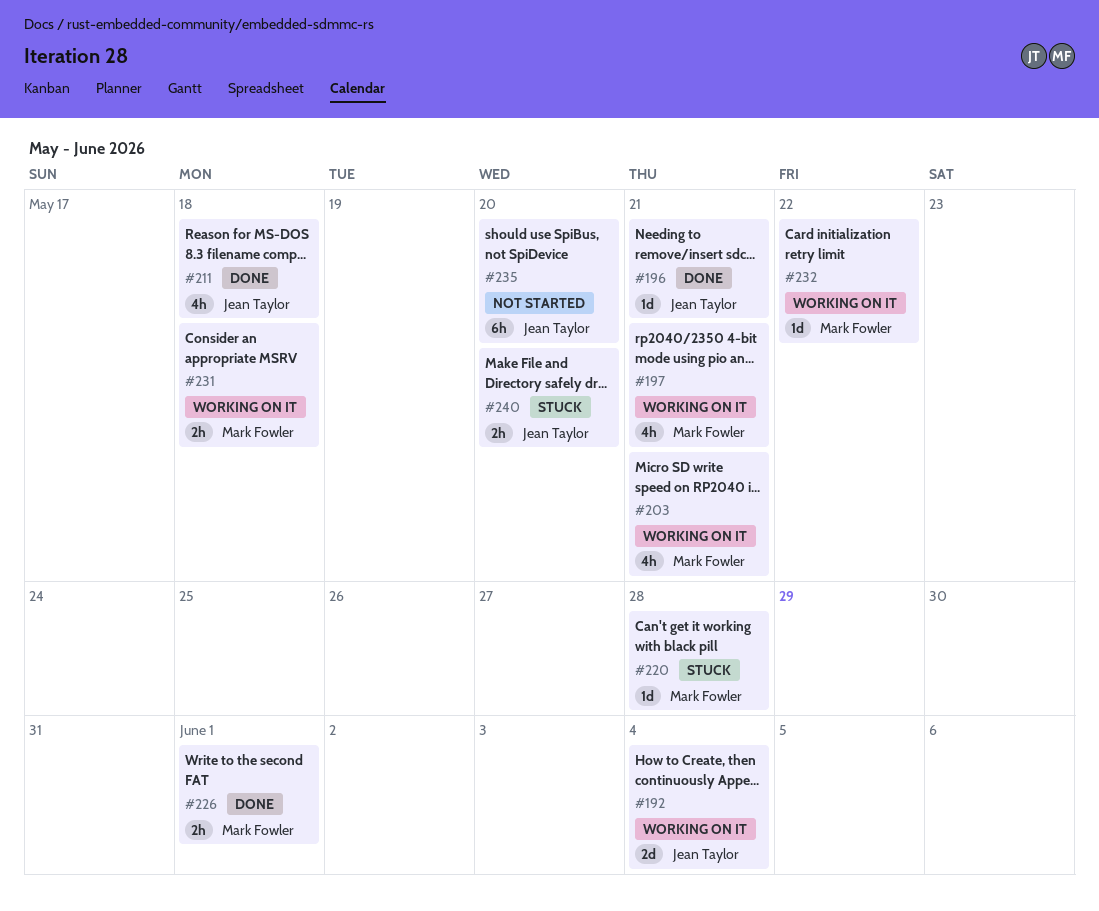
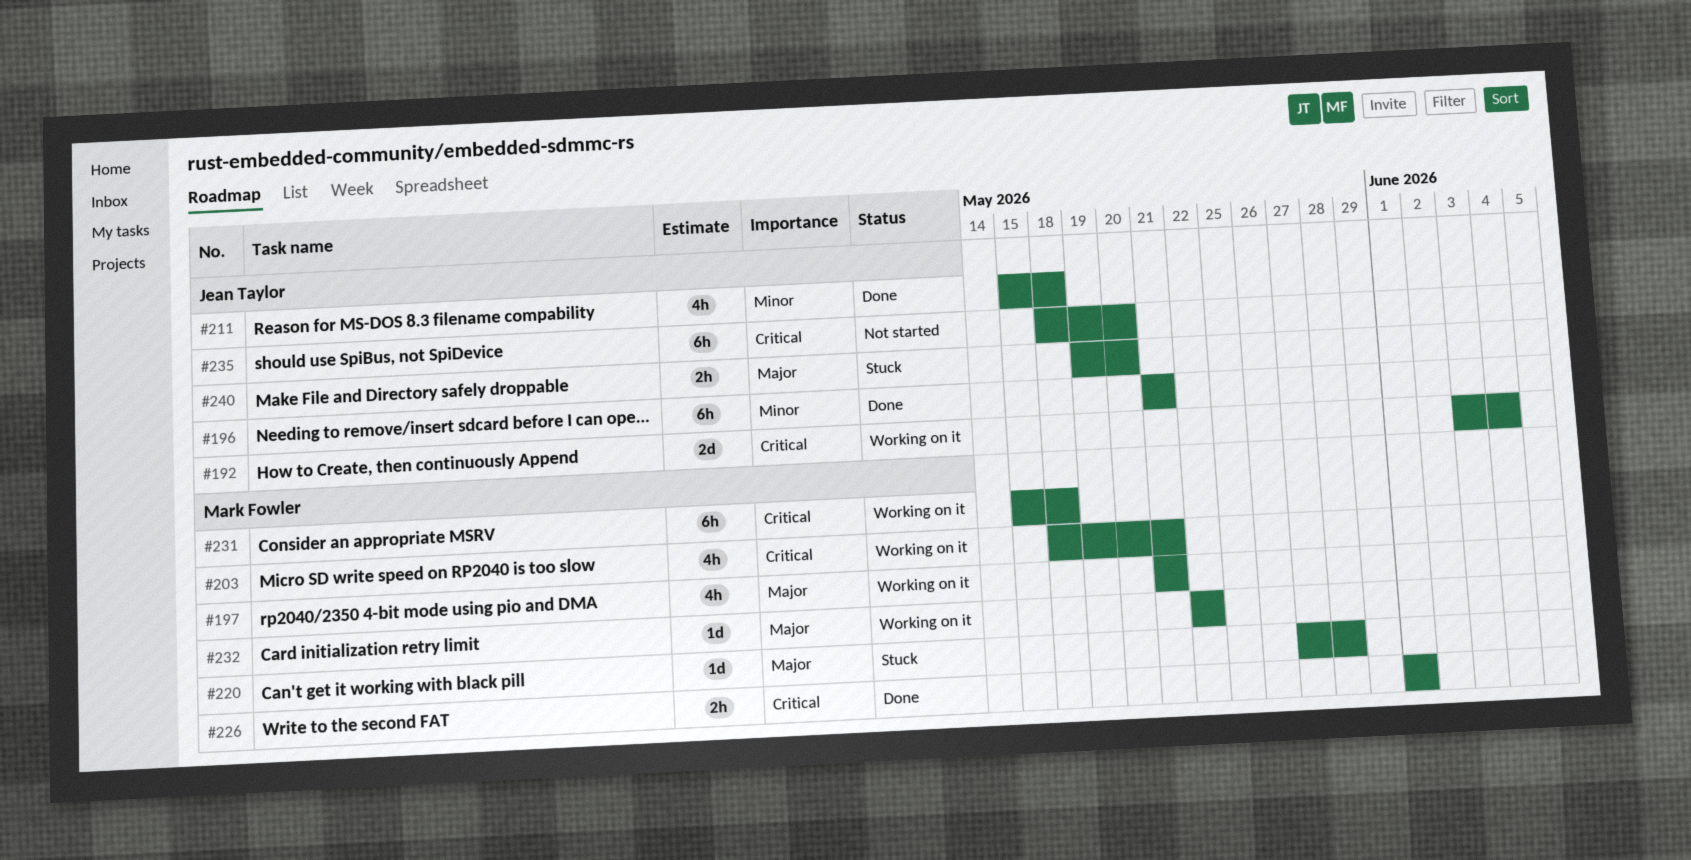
#196, estimate: 1d -> 6h
#231, estimate: 2h -> 6h

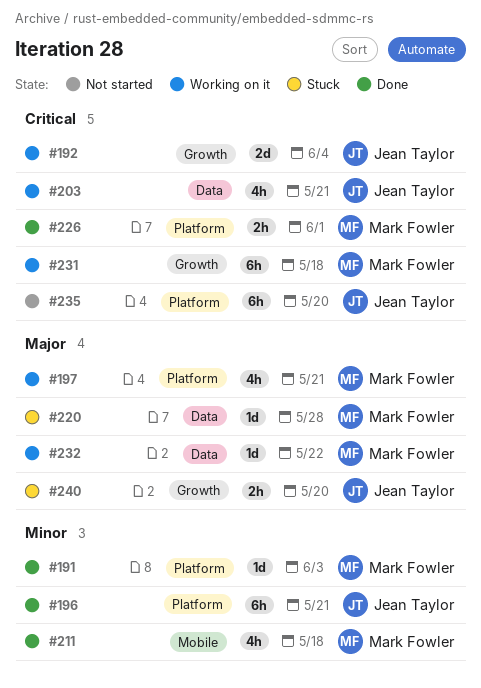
#191: none -> present
#203, owner: Mark Fowler -> Jean Taylor
#211, owner: Jean Taylor -> Mark Fowler

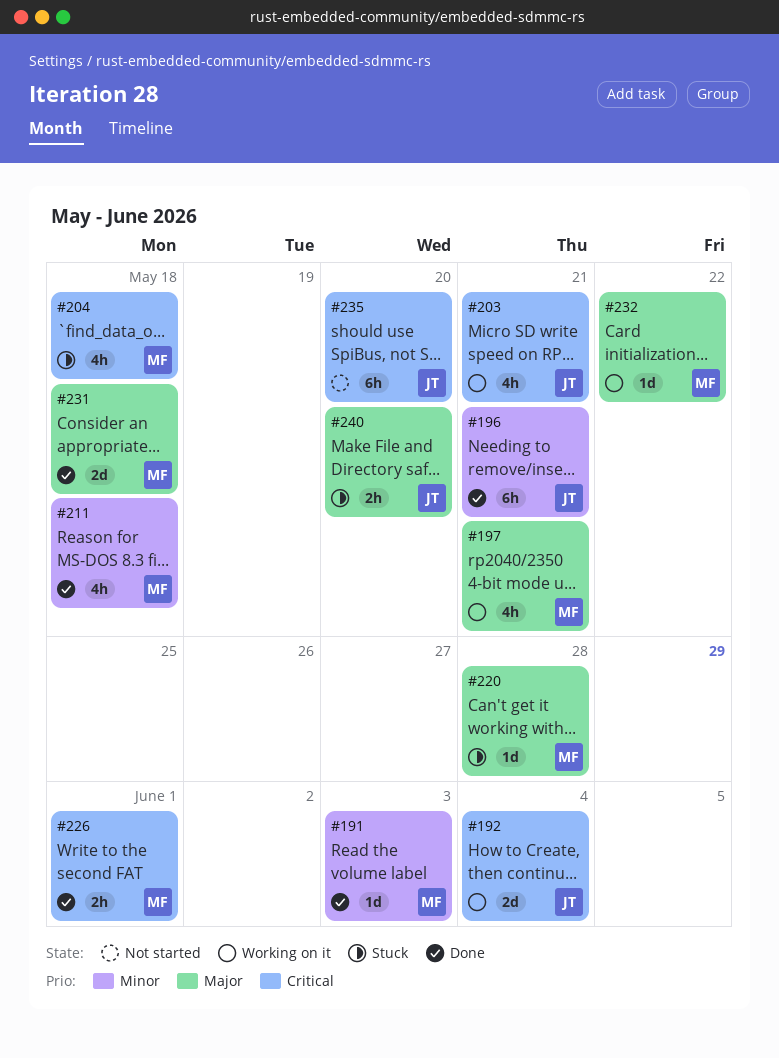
#204: none -> present
#231, status: Working on it -> Done
#231, priority: Critical -> Major
#231, estimate: 6h -> 2d

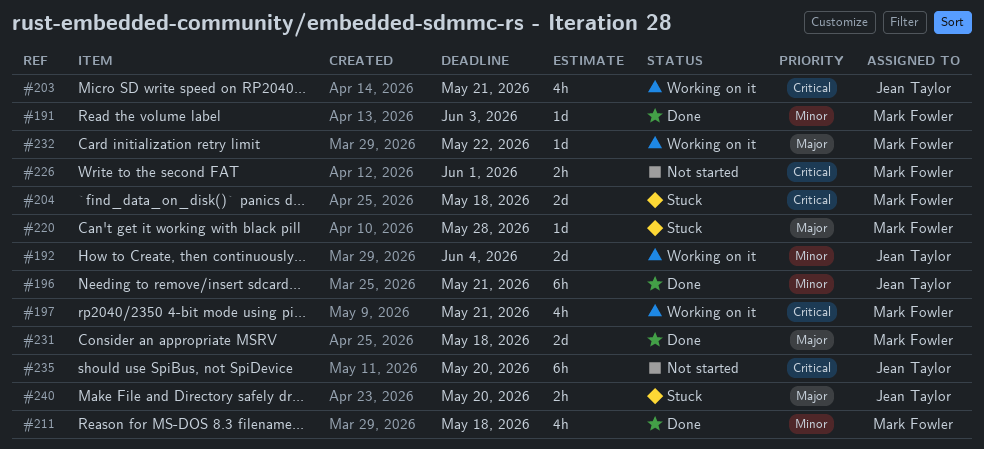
#192, priority: Critical -> Minor
#197, priority: Major -> Critical
#204, estimate: 4h -> 2d
#226, status: Done -> Not started

